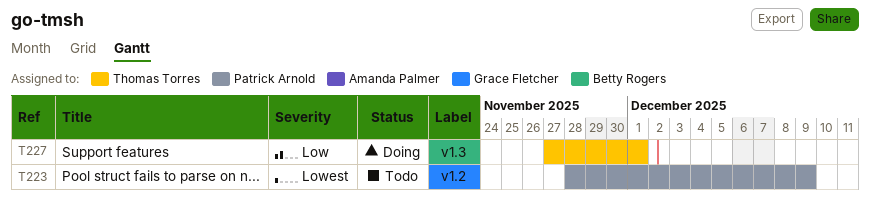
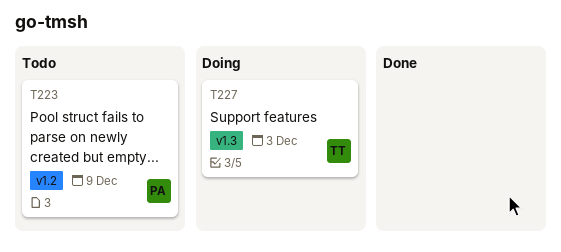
T227, due: Dec 1 -> Dec 3

